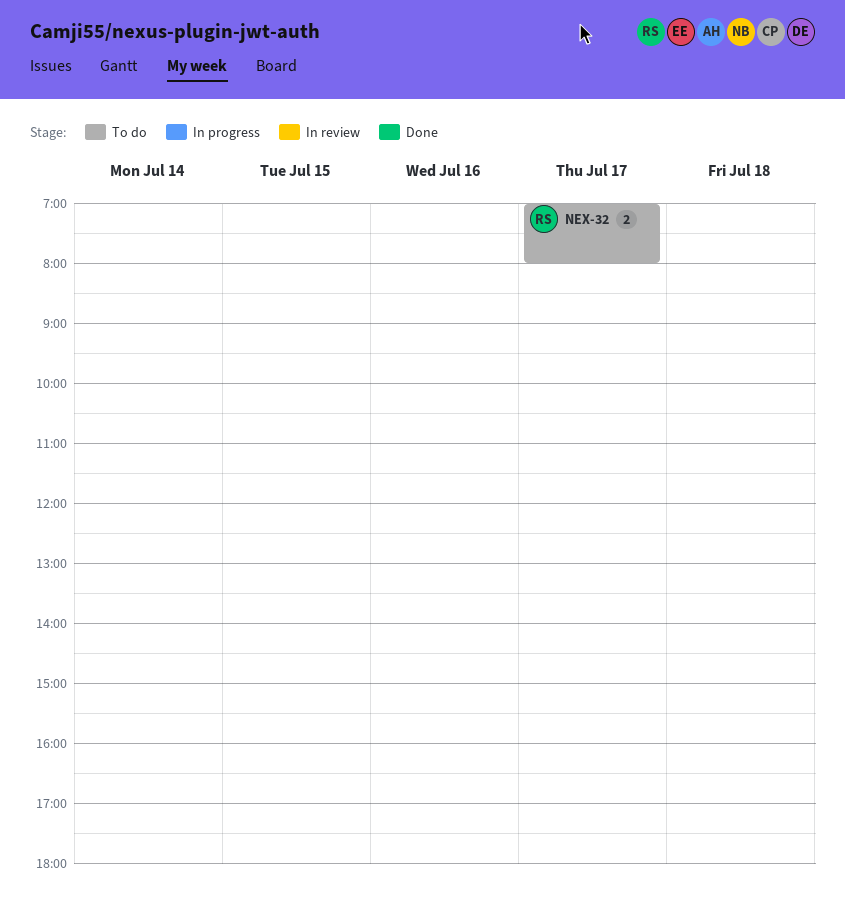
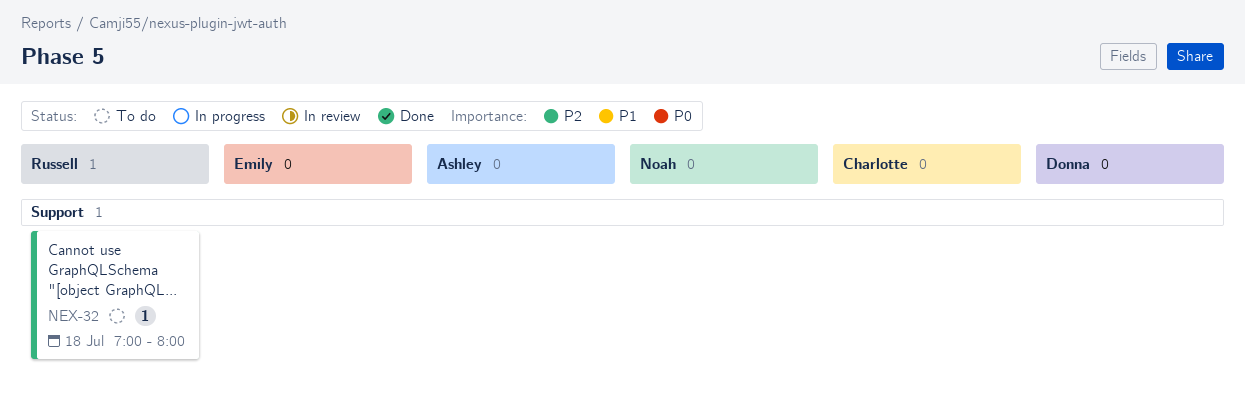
NEX-32, estimate: 2 -> 1
NEX-32, day: Jul 17 -> Jul 18

